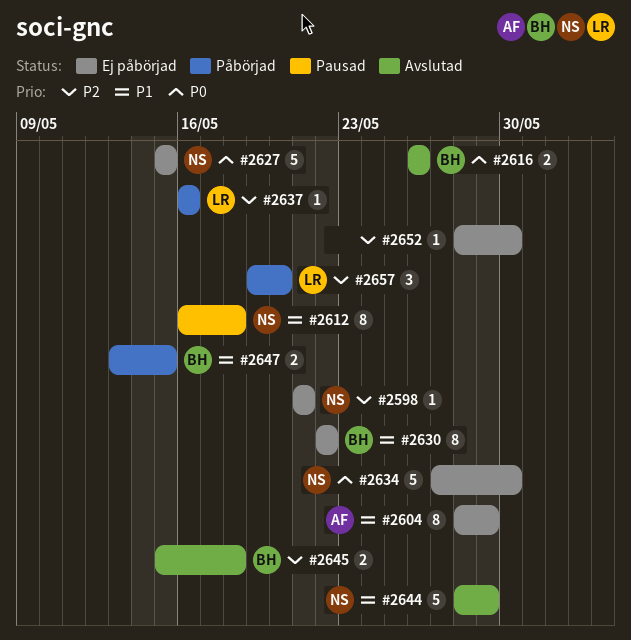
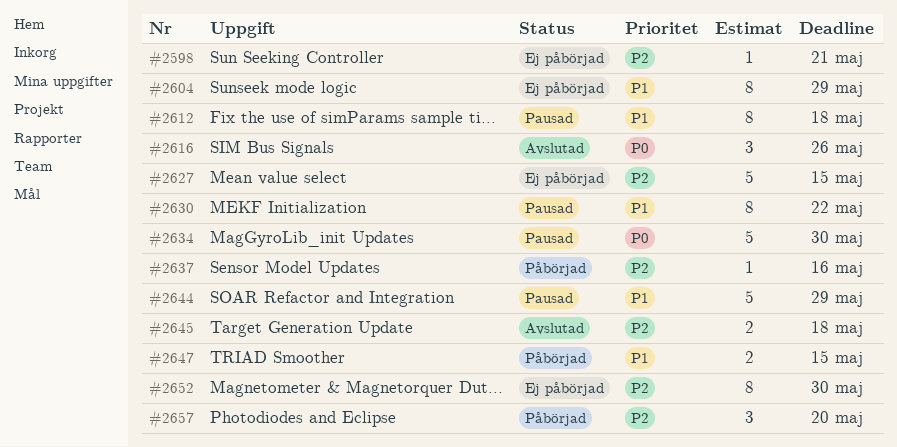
#2616, estimate: 2 -> 3
#2627, priority: P0 -> P2
#2630, status: Ej påbörjad -> Pausad
#2634, status: Ej påbörjad -> Pausad
#2644, status: Avslutad -> Pausad
#2652, estimate: 1 -> 8

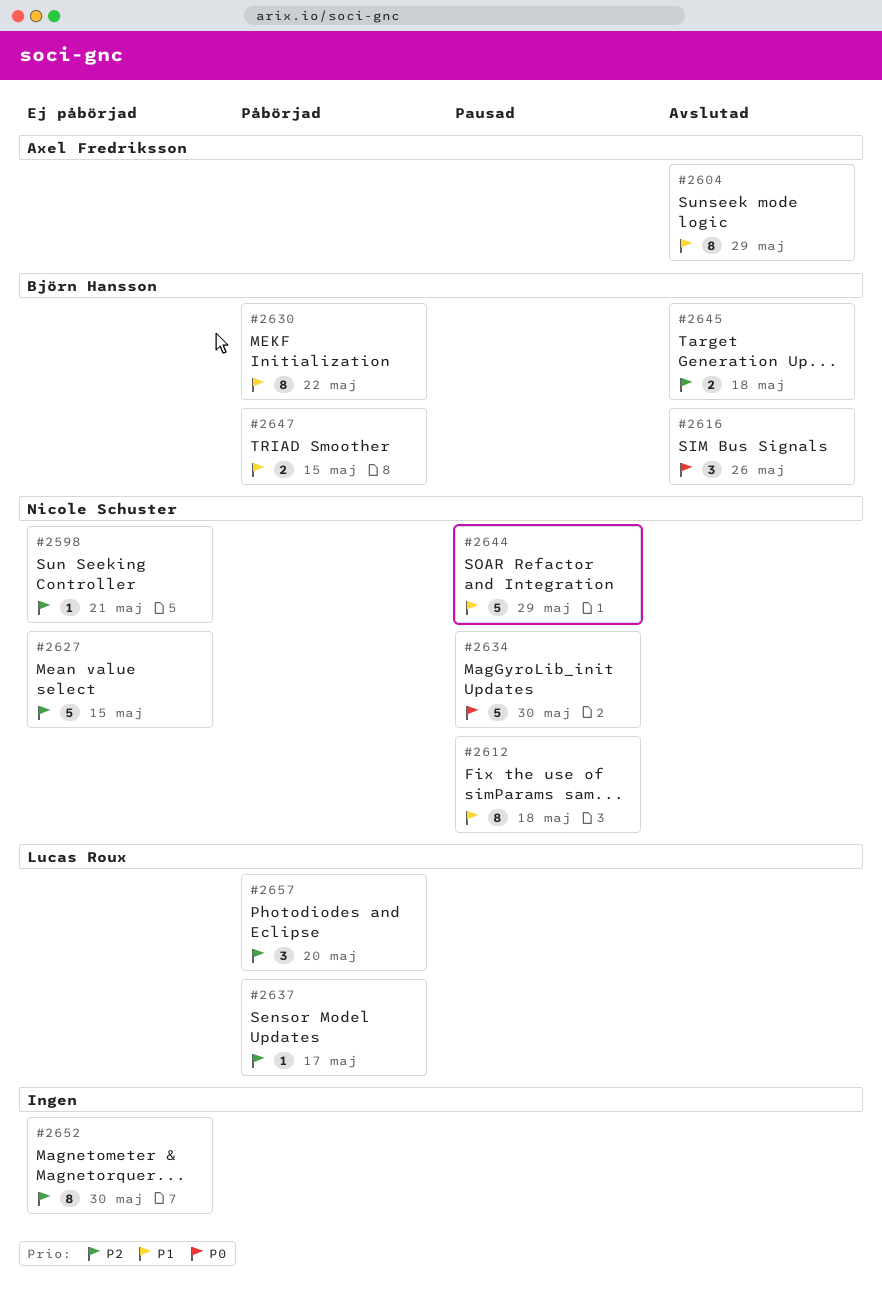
#2604, status: Ej påbörjad -> Avslutad
#2630, status: Pausad -> Påbörjad
#2637, due: May 16 -> May 17

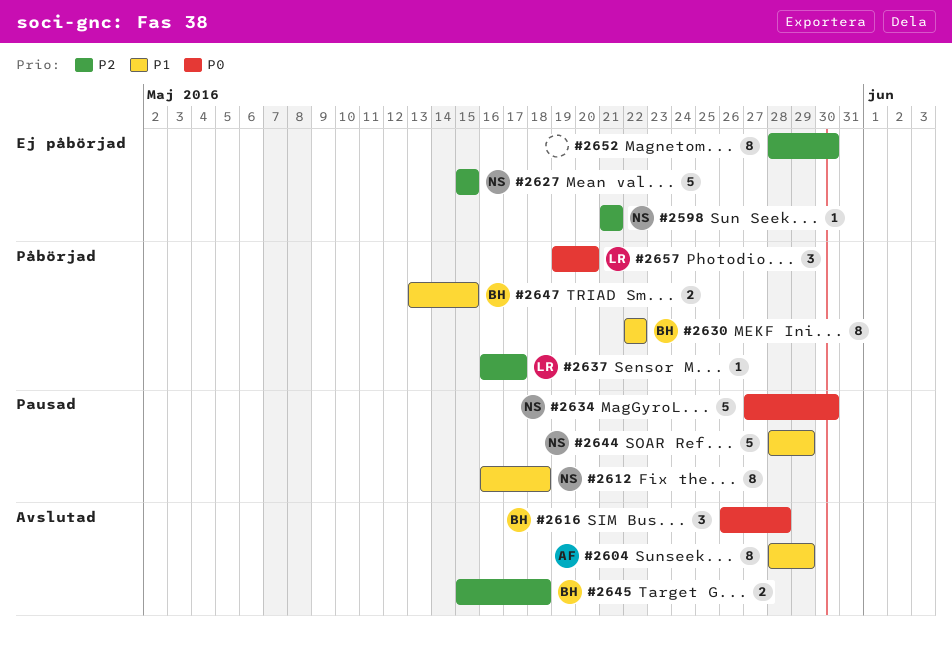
#2616, due: May 26 -> May 28
#2657, priority: P2 -> P0

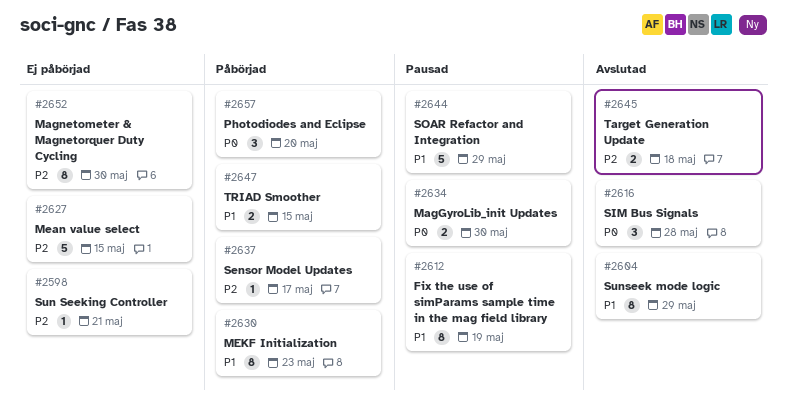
#2612, due: May 18 -> May 19
#2630, due: May 22 -> May 23
#2634, estimate: 5 -> 2

